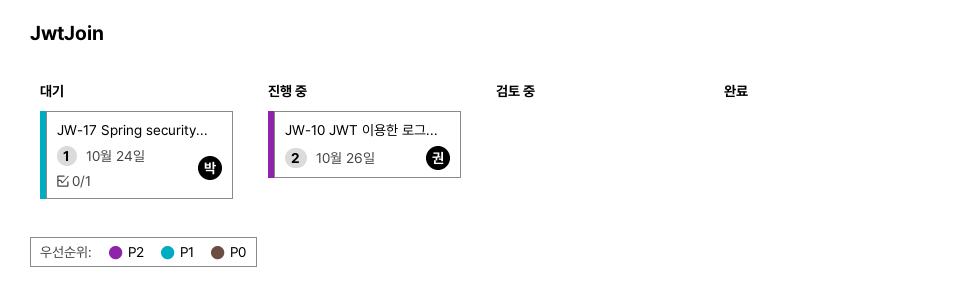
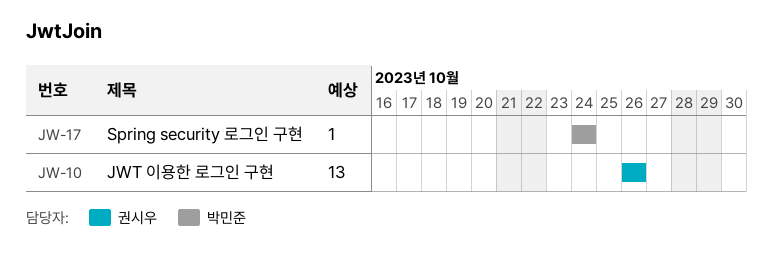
JW-10, estimate: 2 -> 13

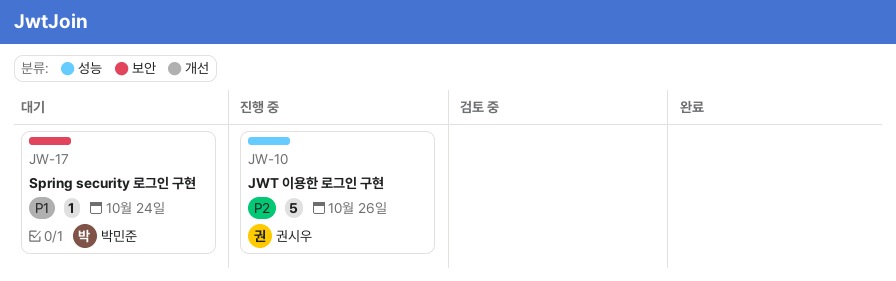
JW-10, estimate: 13 -> 5

